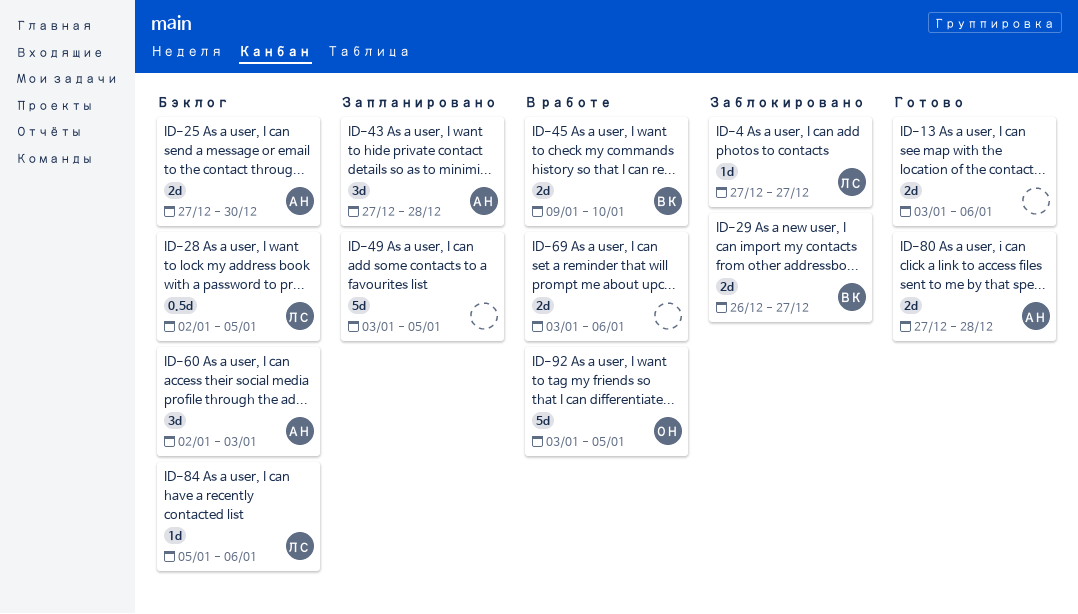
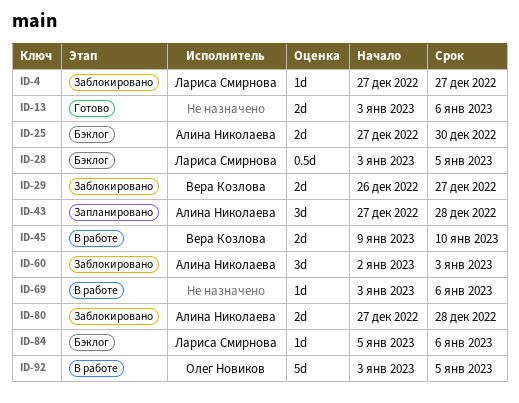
ID-28, start: Jan 2 -> Jan 3
ID-49: present -> none
ID-60, status: Бэклог -> Заблокировано
ID-69, estimate: 2d -> 1d
ID-80, status: Готово -> Заблокировано

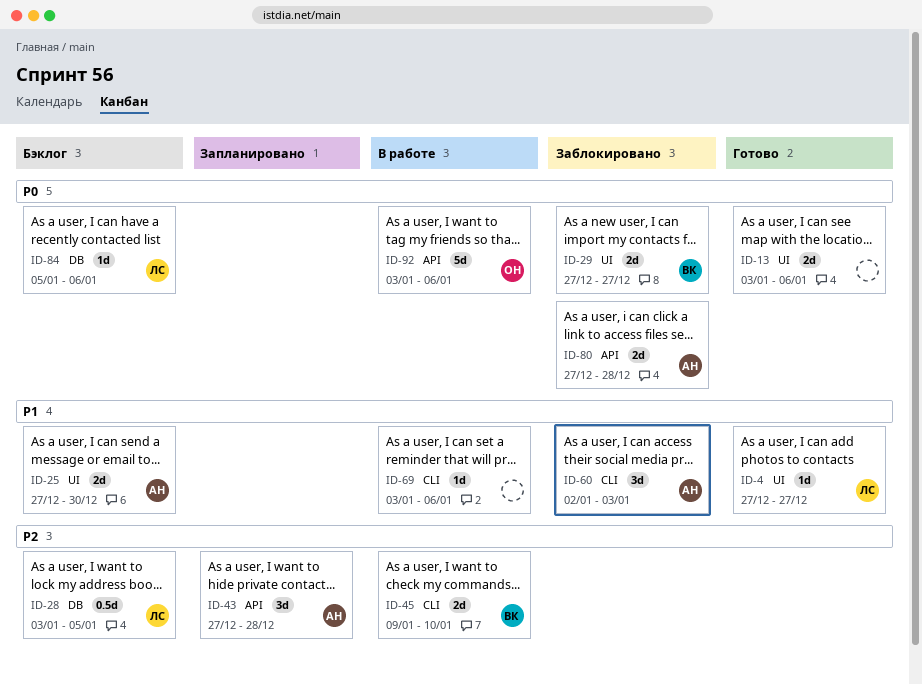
ID-4, status: Заблокировано -> Готово
ID-29, start: Dec 26 -> Dec 27
ID-92, due: Jan 5 -> Jan 6

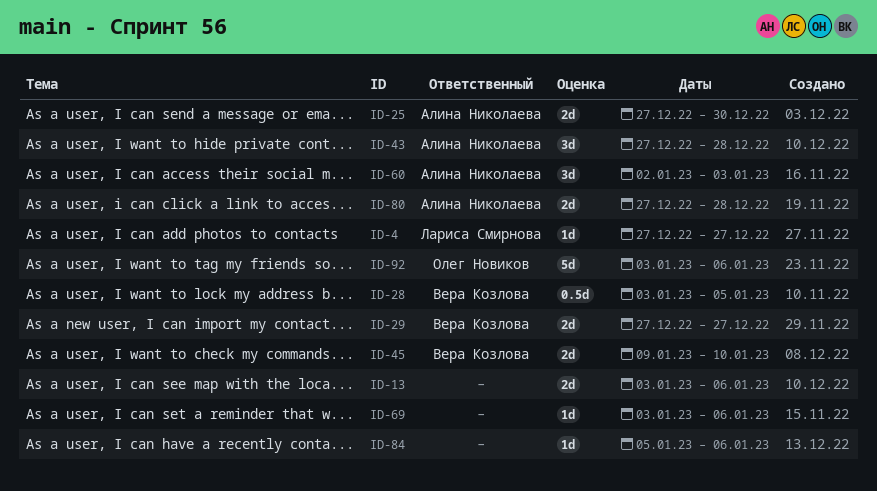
ID-28, owner: Лариса Смирнова -> Вера Козлова
ID-84, owner: Лариса Смирнова -> none

